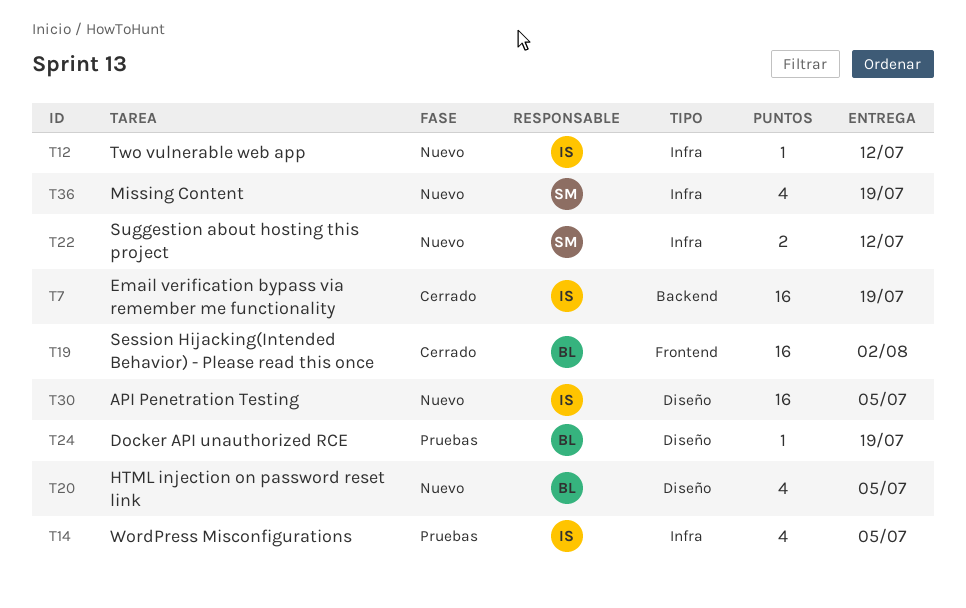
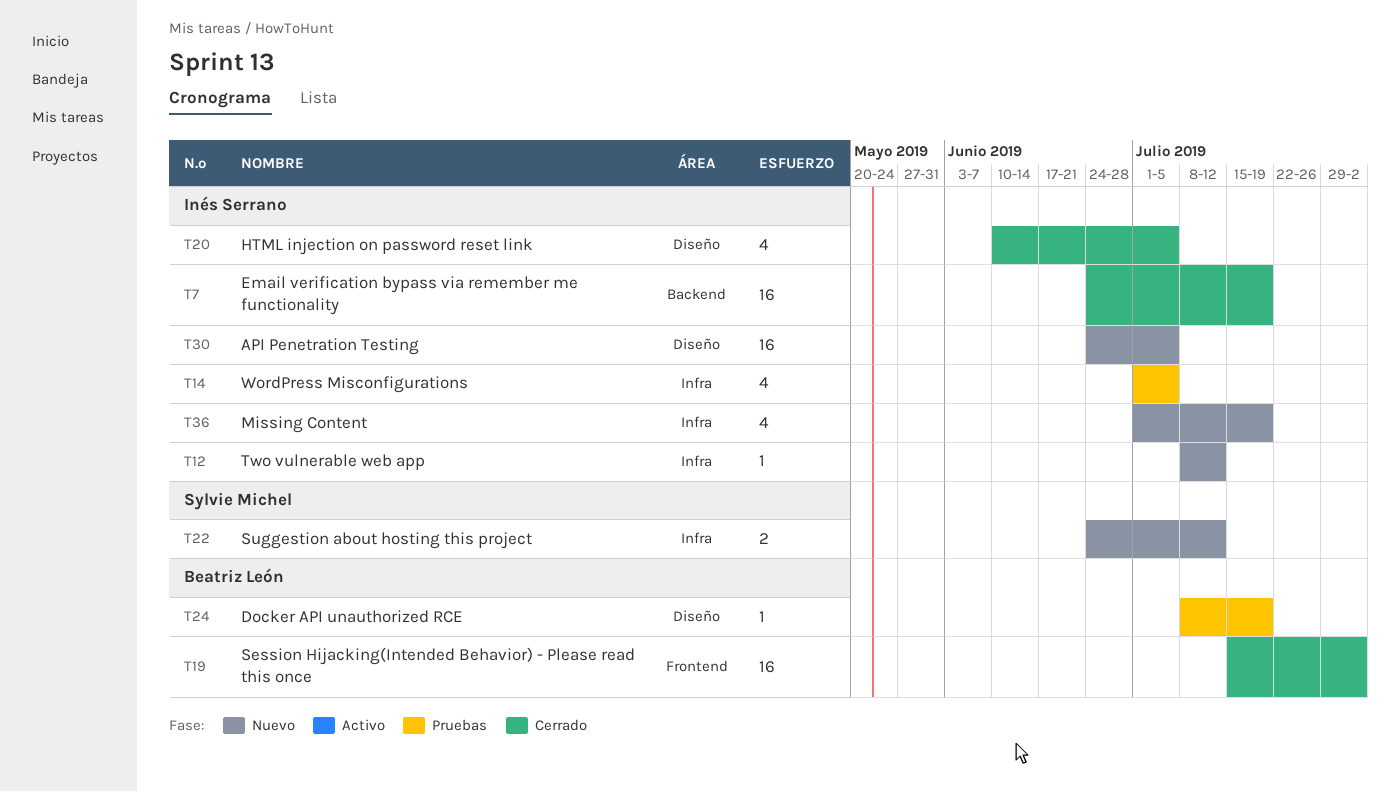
T20, status: Nuevo -> Cerrado
T20, owner: Beatriz León -> Inés Serrano
T36, owner: Sylvie Michel -> Inés Serrano

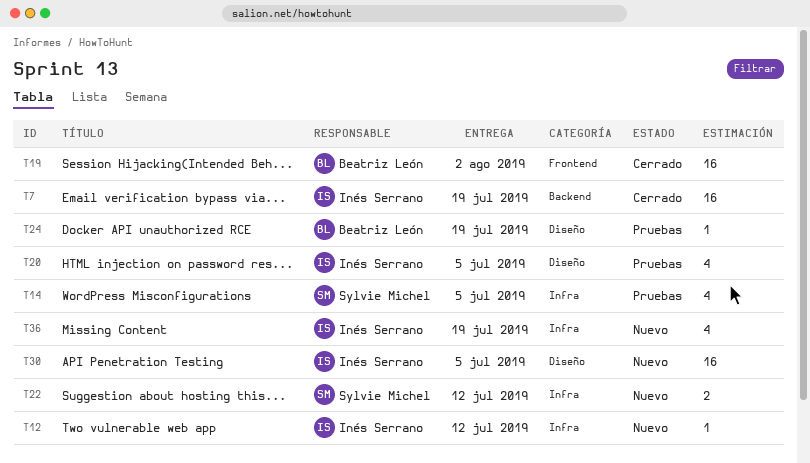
T14, owner: Inés Serrano -> Sylvie Michel
T20, status: Cerrado -> Pruebas

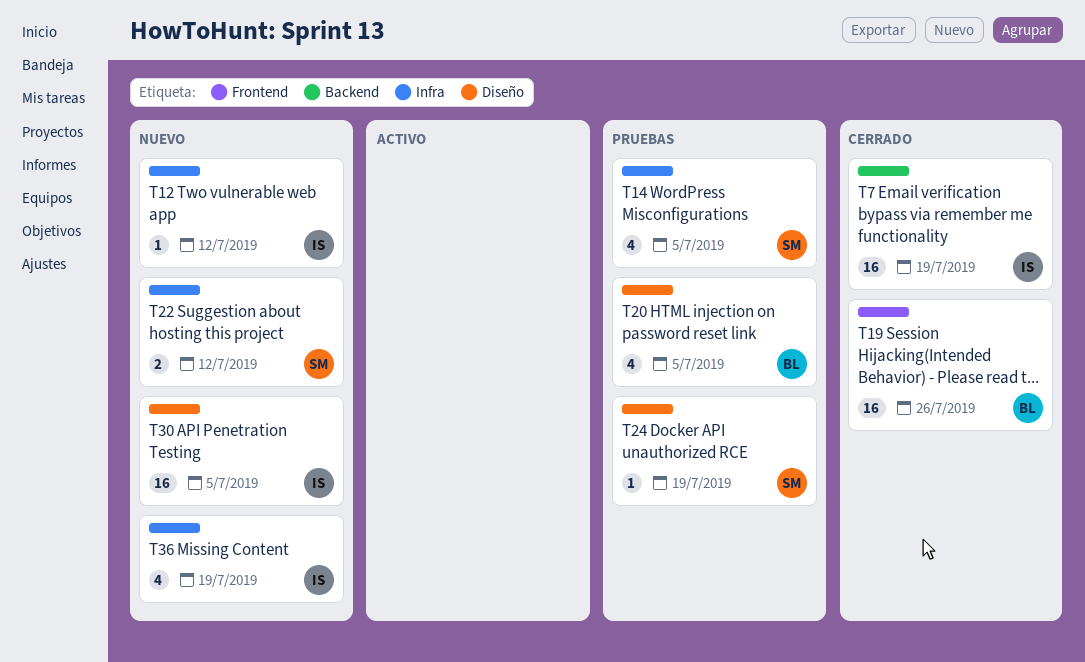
T19, due: Aug 2 -> Jul 26
T20, owner: Inés Serrano -> Beatriz León
T24, owner: Beatriz León -> Sylvie Michel

